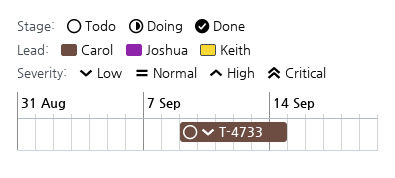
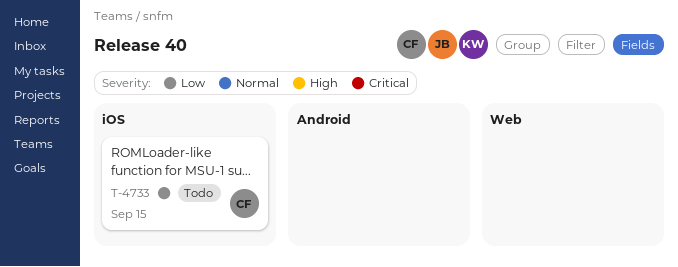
T-4733, due: Sep 14 -> Sep 15

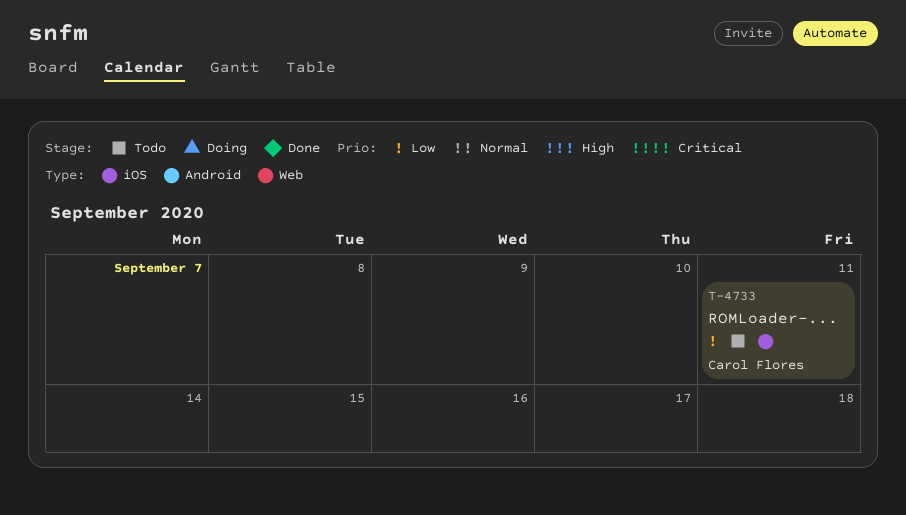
T-4733, due: Sep 15 -> Sep 11

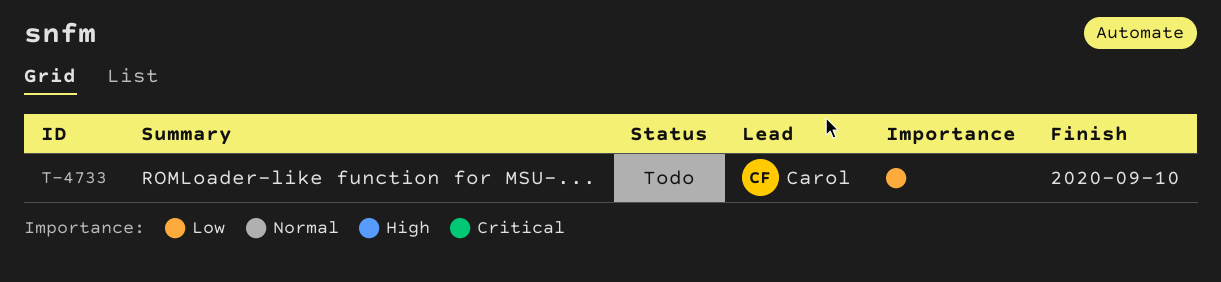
T-4733, due: Sep 11 -> Sep 10

